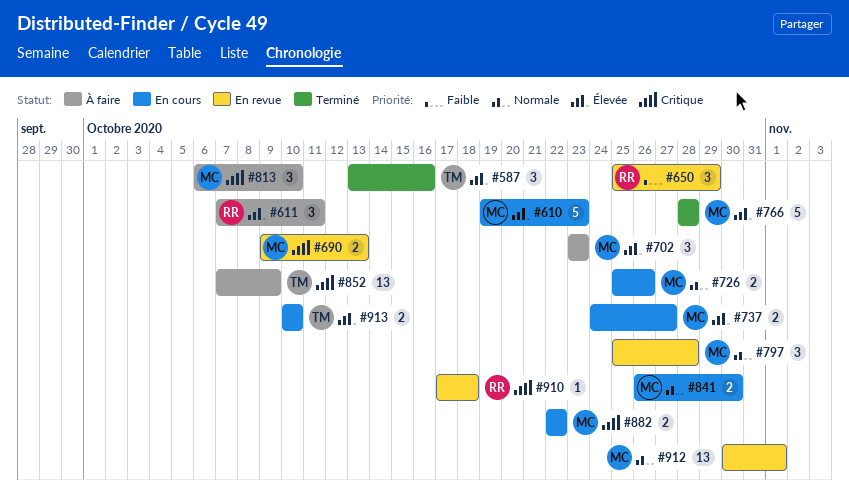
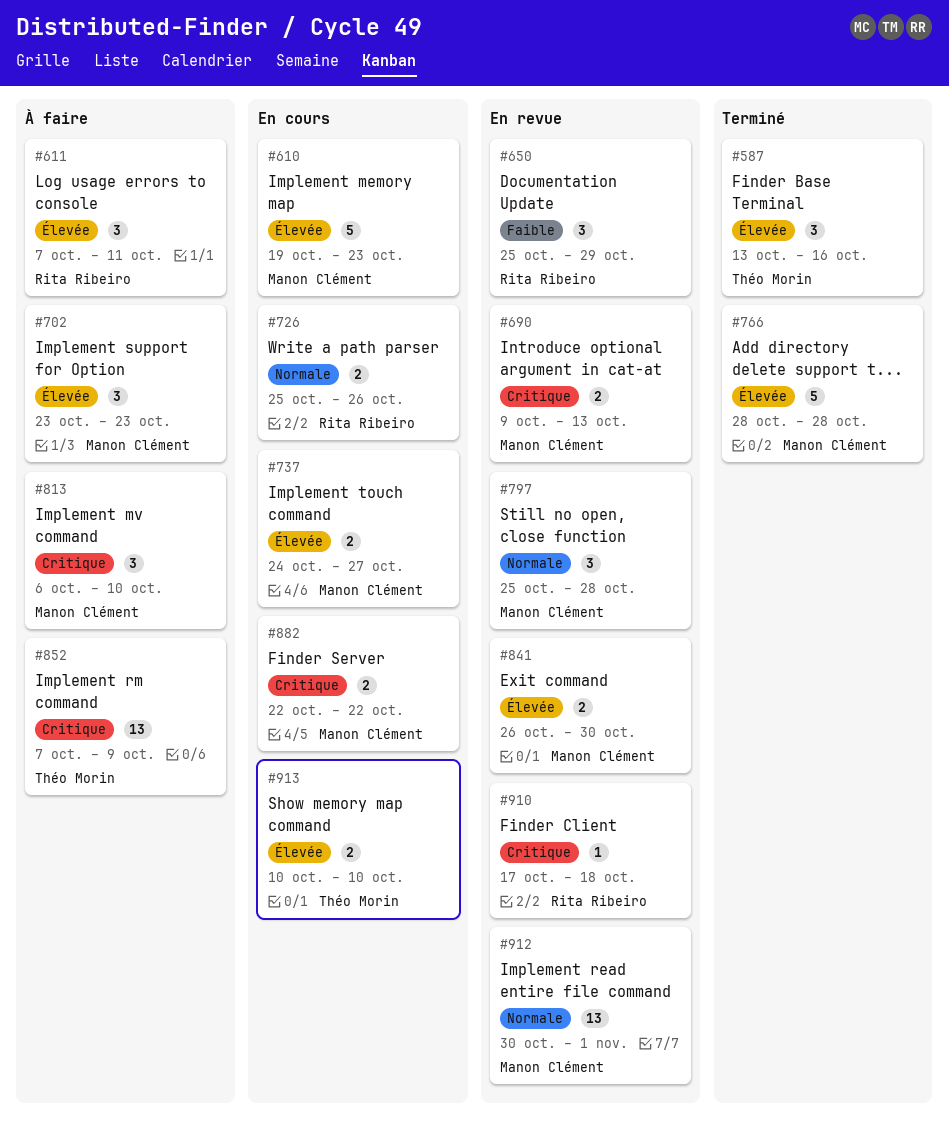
#726, owner: Manon Clément -> Rita Ribeiro
#841, status: En cours -> En revue
#841, priority: Normale -> Élevée

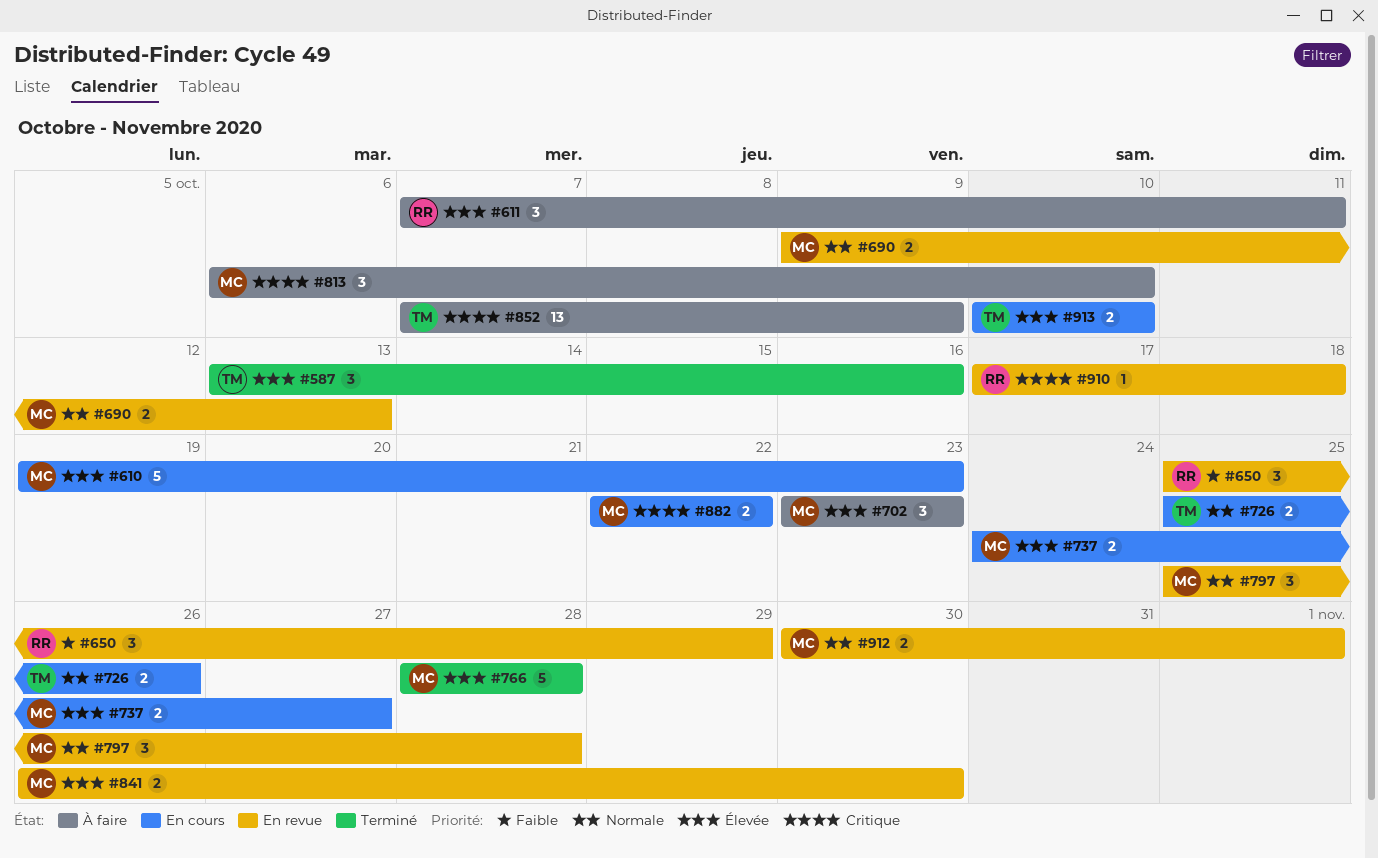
#690, priority: Critique -> Normale
#726, owner: Rita Ribeiro -> Théo Morin
#912, estimate: 13 -> 2

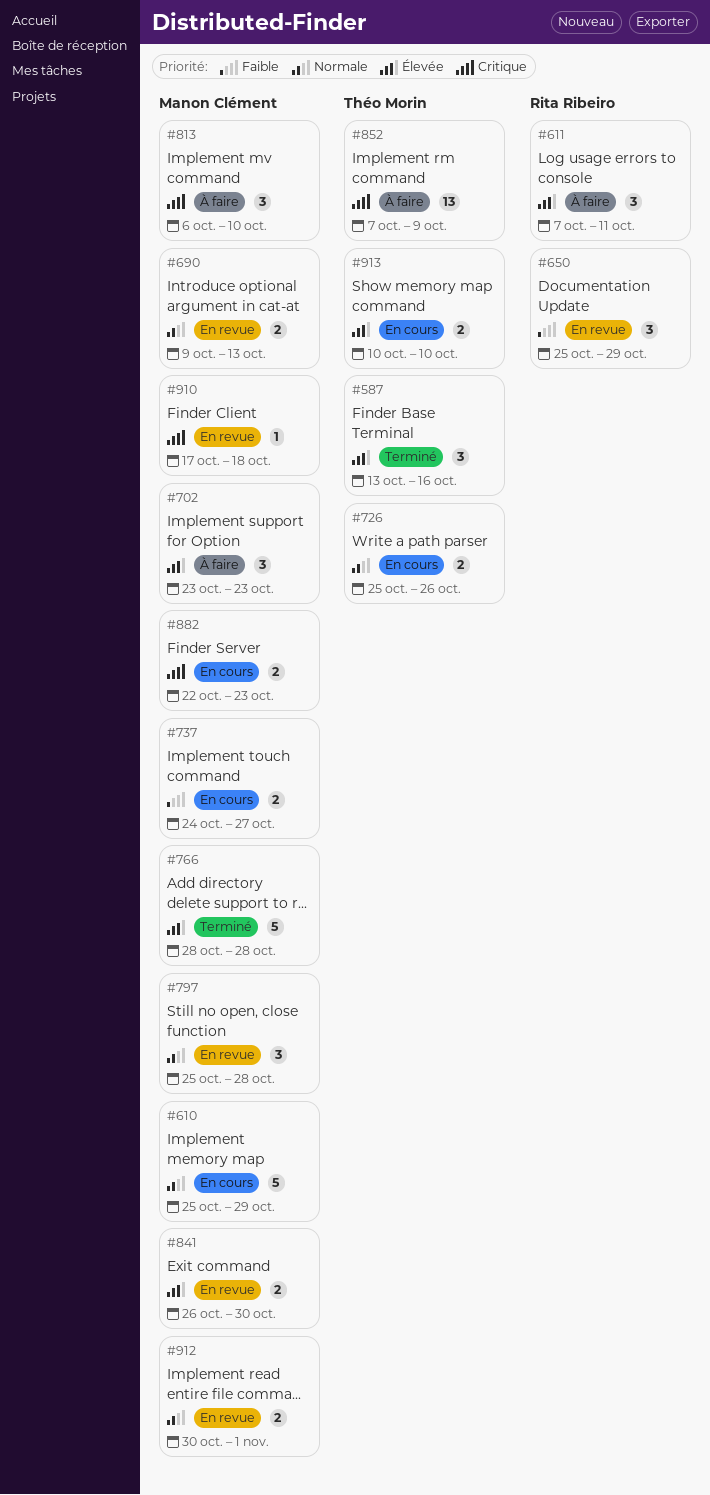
#610, priority: Élevée -> Normale
#610, start: Oct 19 -> Oct 25
#610, due: Oct 23 -> Oct 29
#737, priority: Élevée -> Faible
#882, due: Oct 22 -> Oct 23
#910, owner: Rita Ribeiro -> Manon Clément

